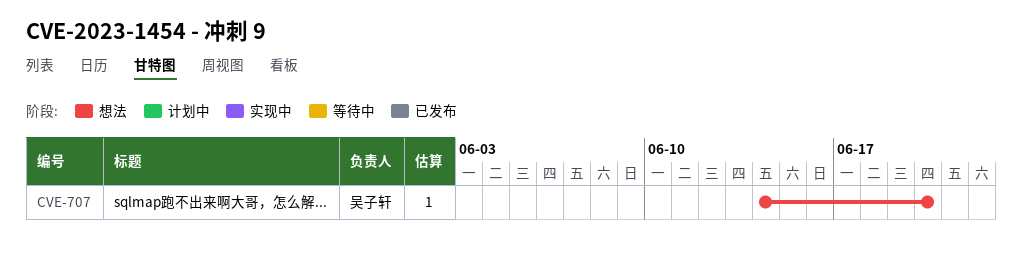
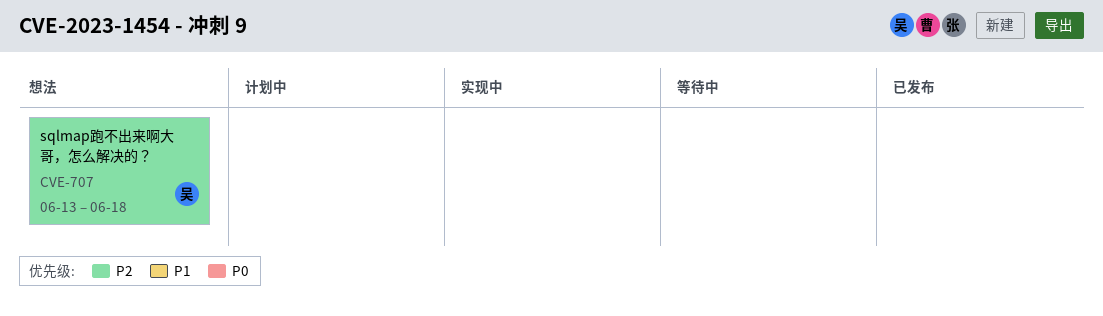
CVE-707, start: Jun 14 -> Jun 13
CVE-707, due: Jun 20 -> Jun 18

